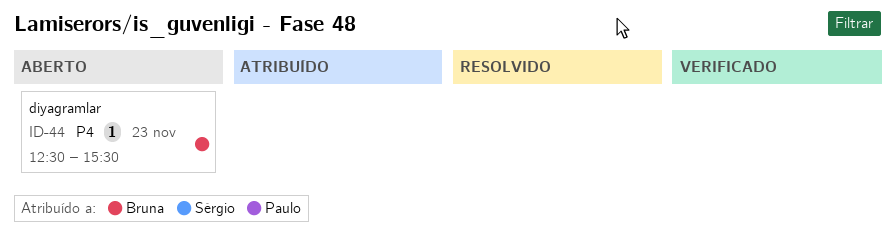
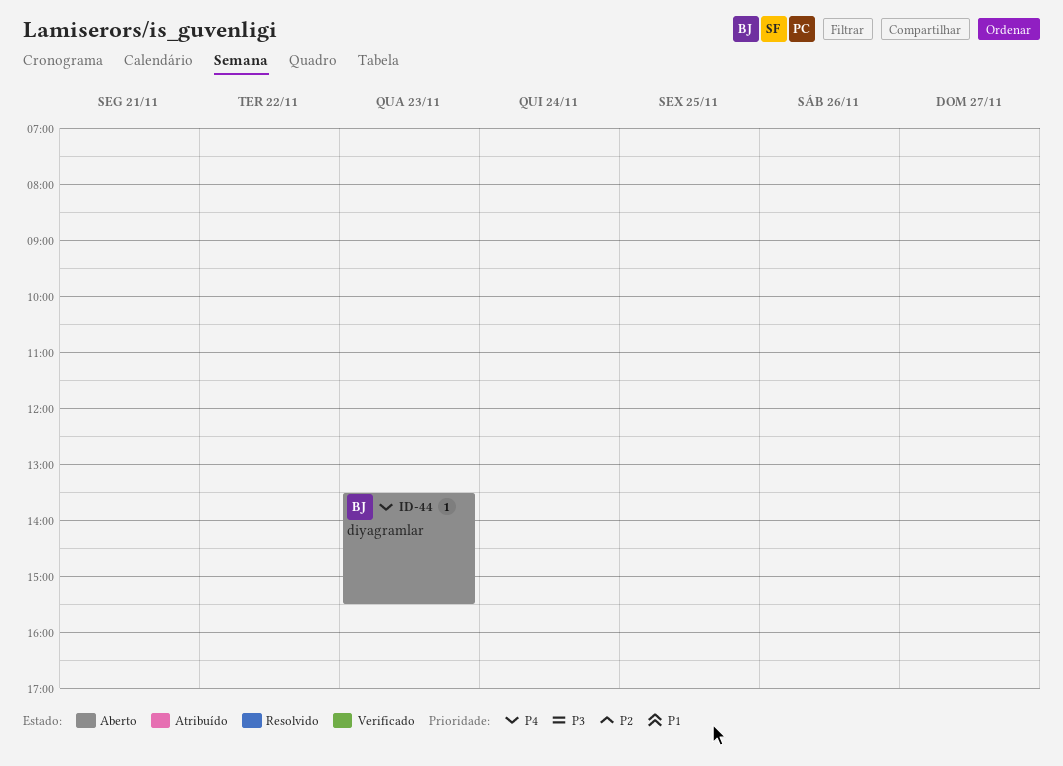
ID-44, begins: 12:30 -> 13:30

